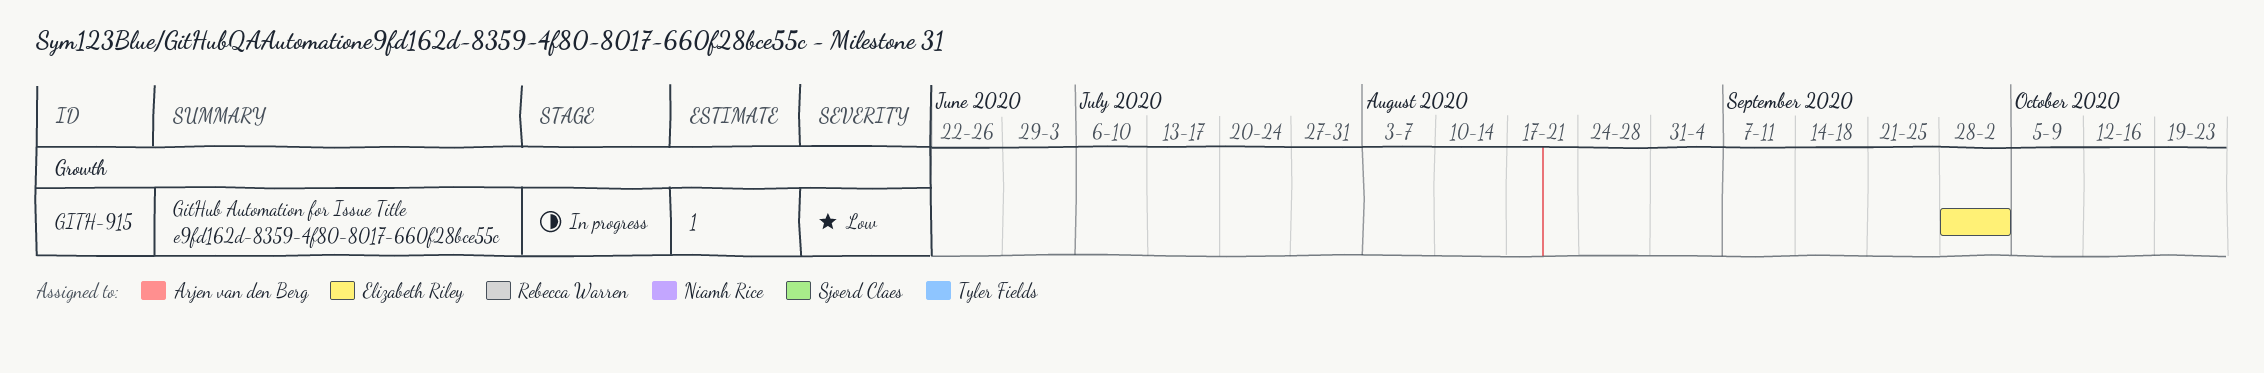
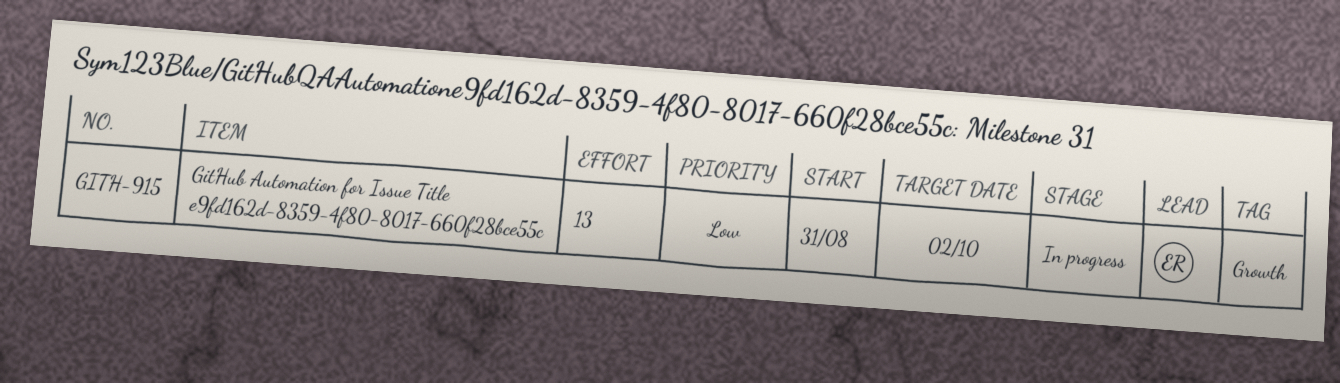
GITH-915, estimate: 1 -> 13
GITH-915, start: Sep 28 -> Aug 31

